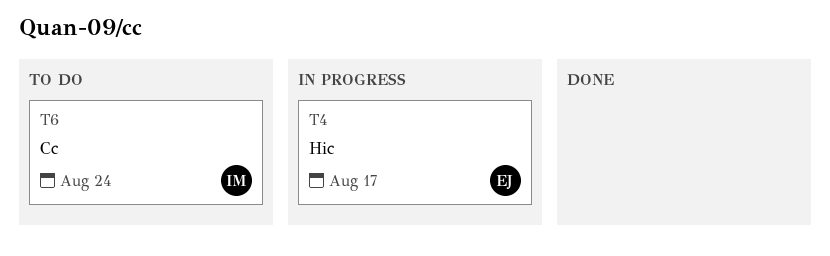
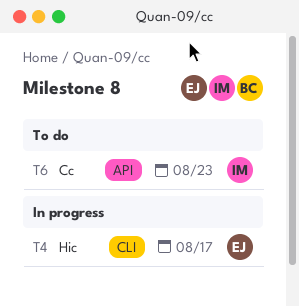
T6, due: Aug 24 -> Aug 23

